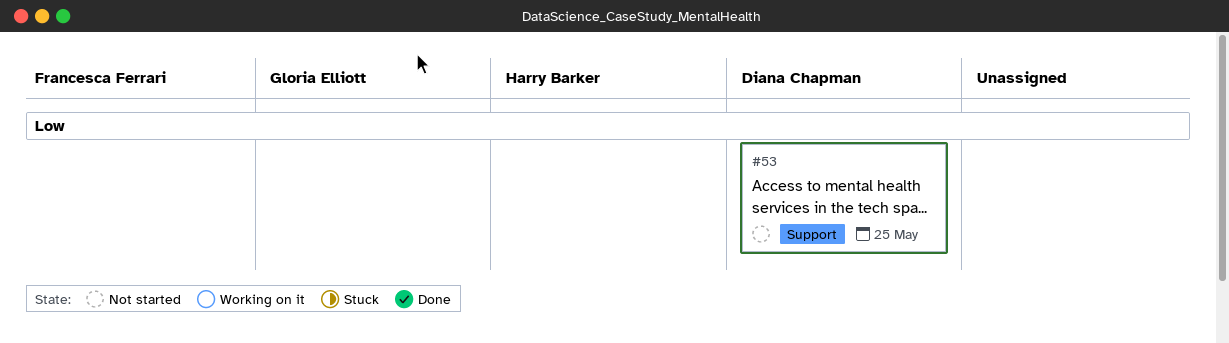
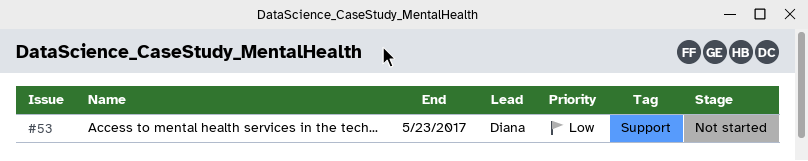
#53, due: May 25 -> May 23

